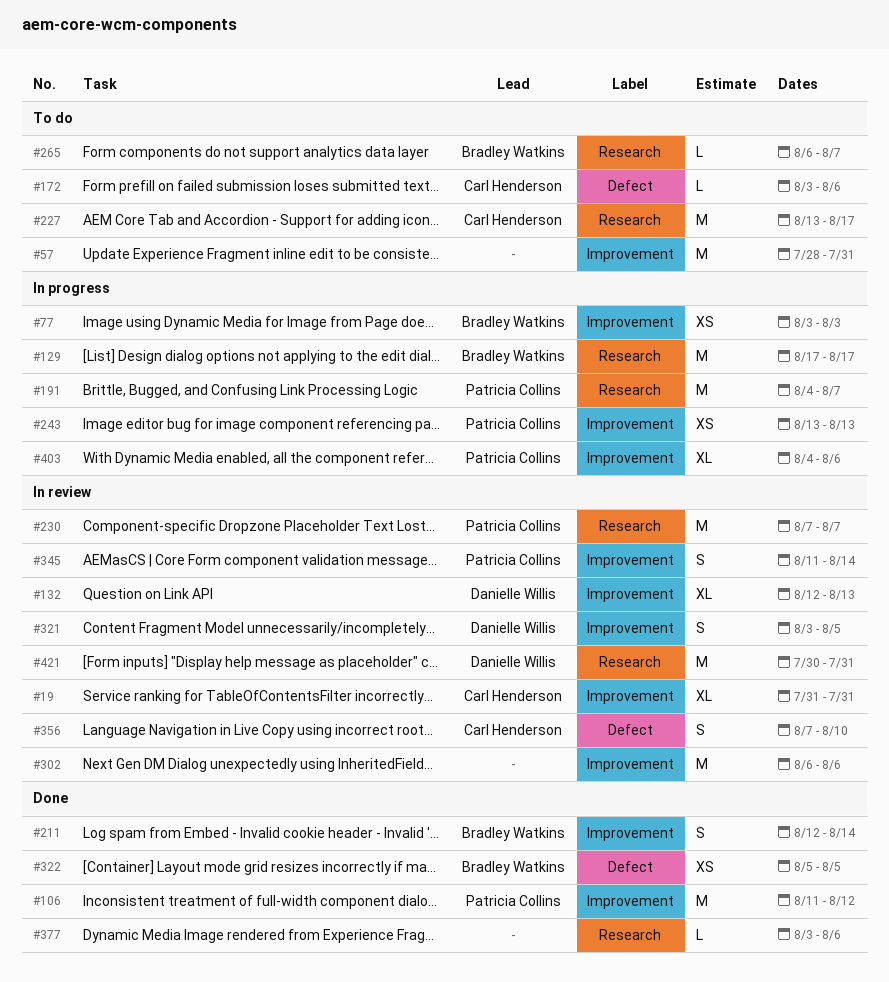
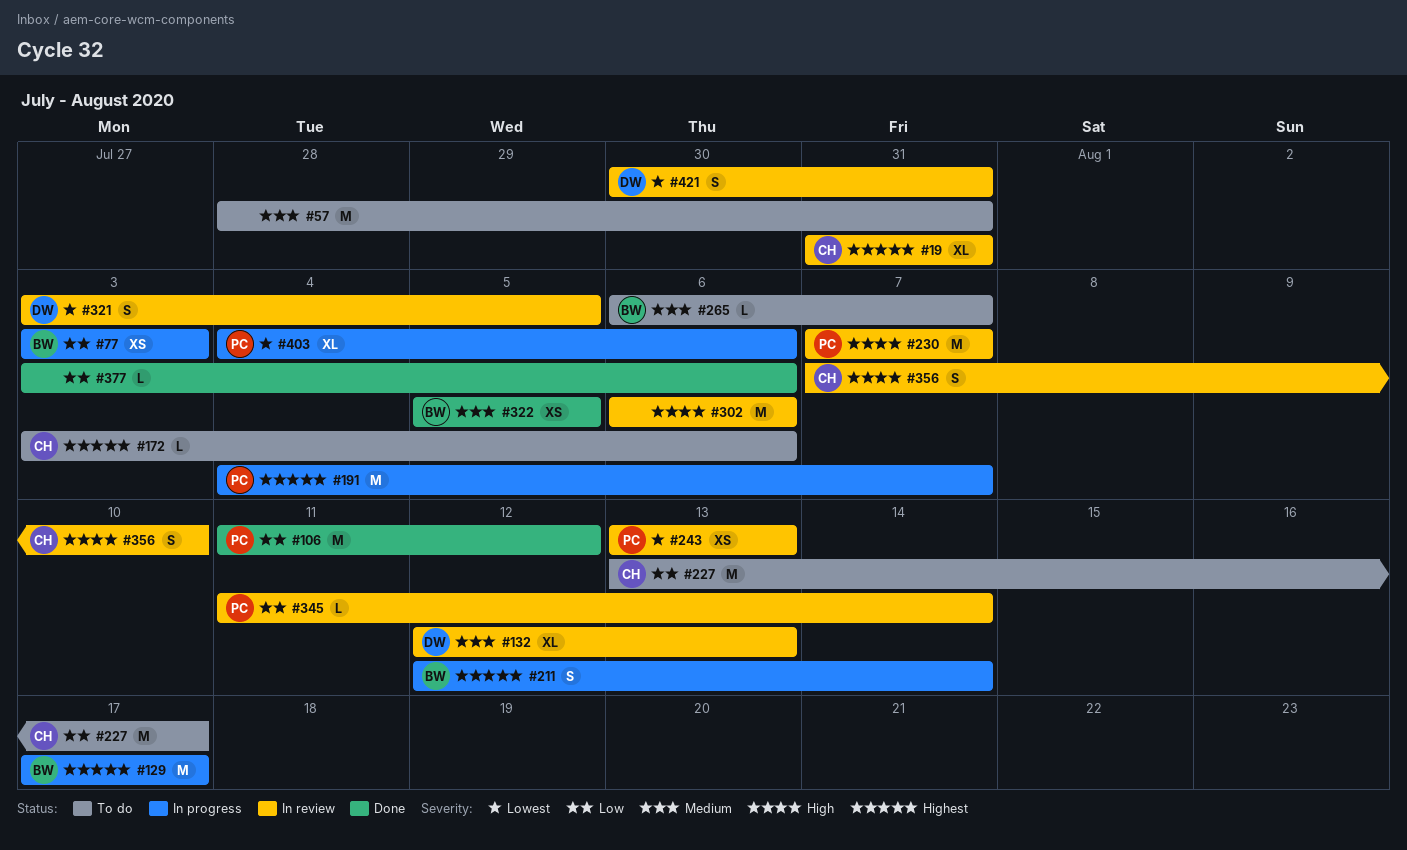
#211, status: Done -> In progress
#243, status: In progress -> In review
#345, estimate: S -> L
#421, estimate: M -> S

